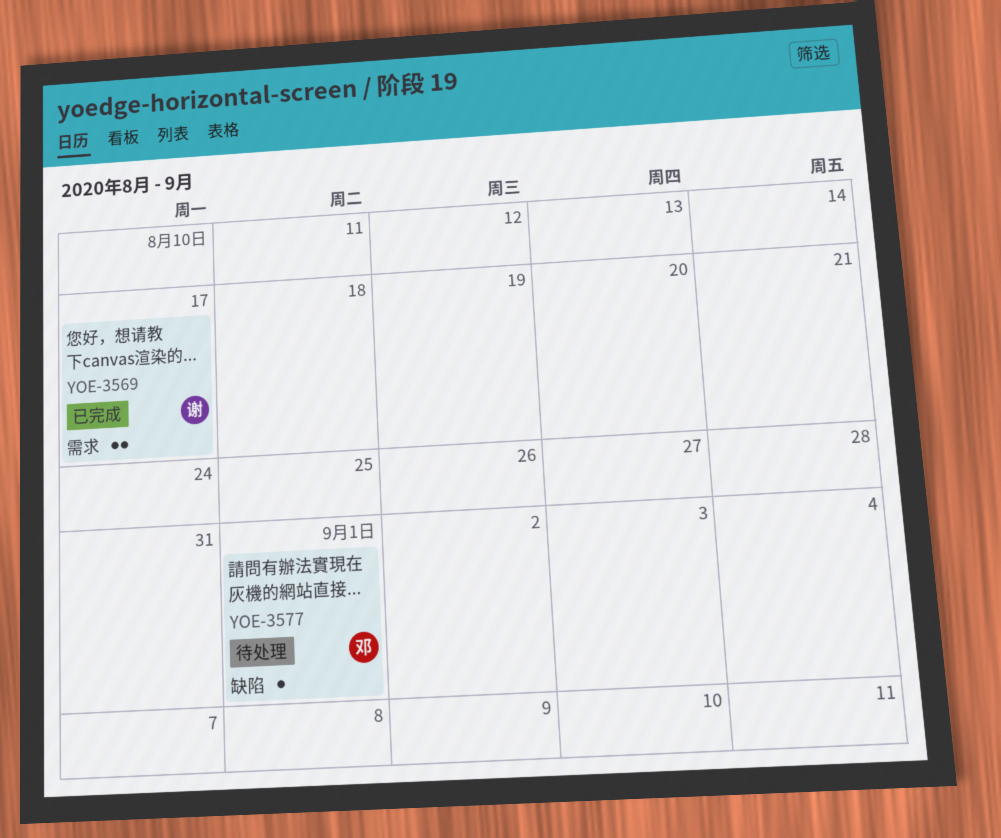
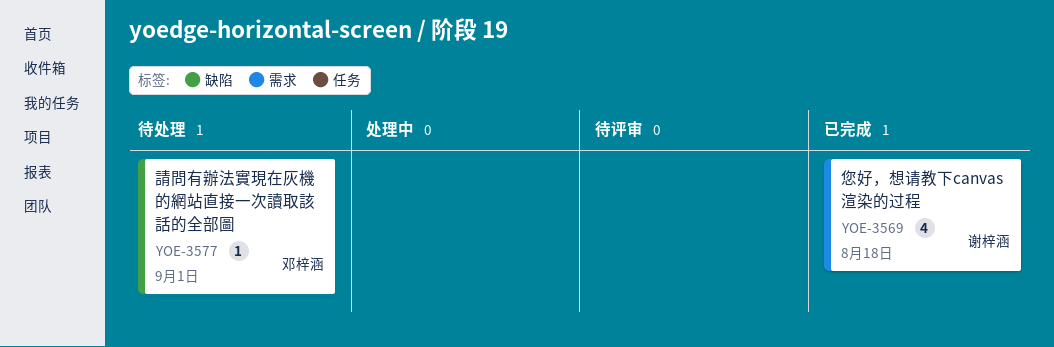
YOE-3569, estimate: 2 -> 4
YOE-3569, due: Aug 17 -> Aug 18

